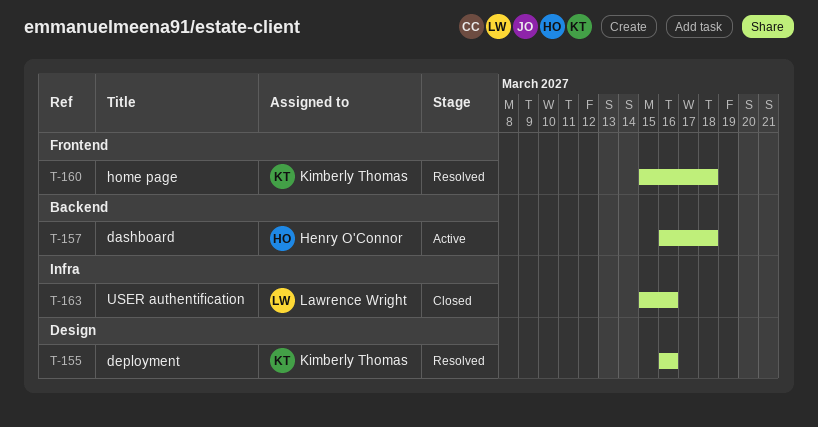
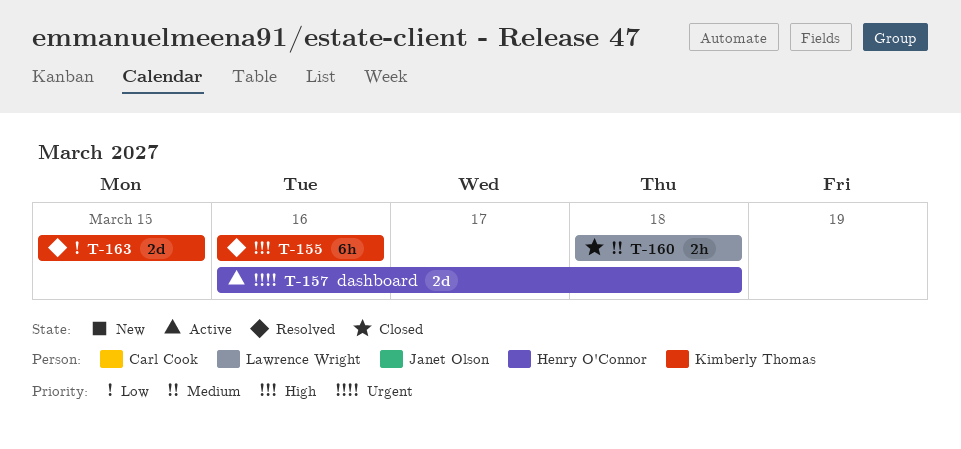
T-160, status: Resolved -> Closed
T-160, owner: Kimberly Thomas -> Lawrence Wright
T-160, start: Mar 15 -> Mar 18
T-163, status: Closed -> Resolved
T-163, owner: Lawrence Wright -> Kimberly Thomas
T-163, due: Mar 16 -> Mar 15

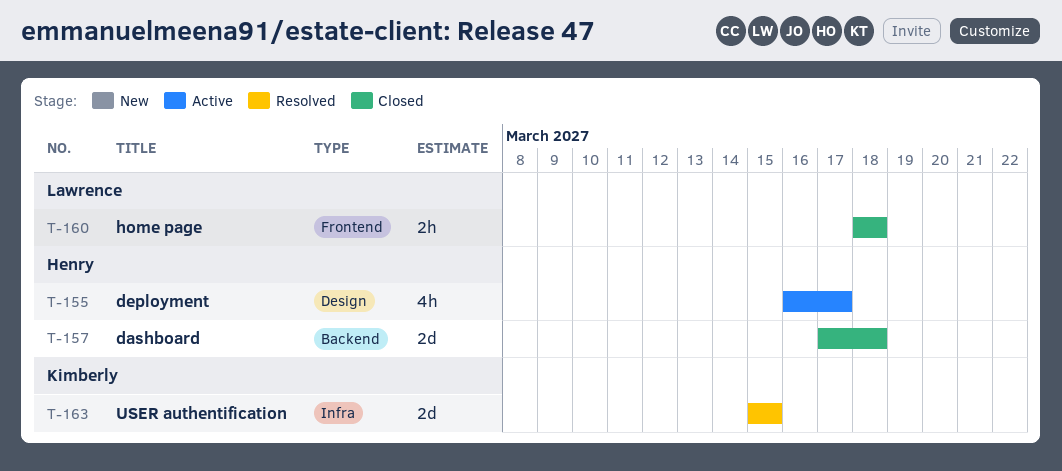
T-155, status: Resolved -> Active
T-155, owner: Kimberly Thomas -> Henry O'Connor
T-155, estimate: 6h -> 4h
T-155, due: Mar 16 -> Mar 17
T-157, status: Active -> Closed
T-157, start: Mar 16 -> Mar 17

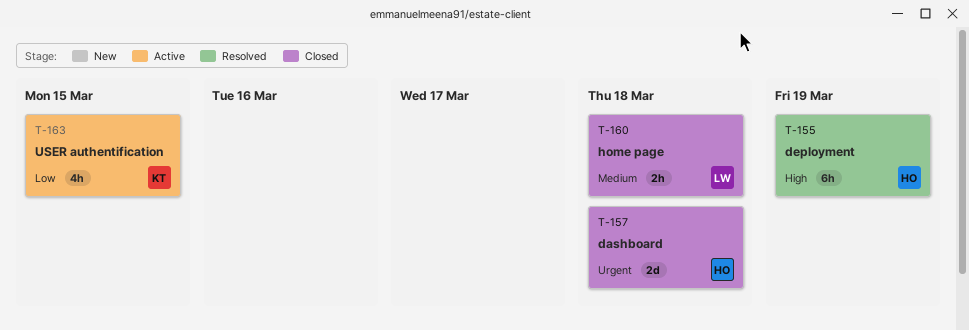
T-155, status: Active -> Resolved
T-155, estimate: 4h -> 6h
T-155, due: Mar 17 -> Mar 19
T-163, status: Resolved -> Active
T-163, estimate: 2d -> 4h

